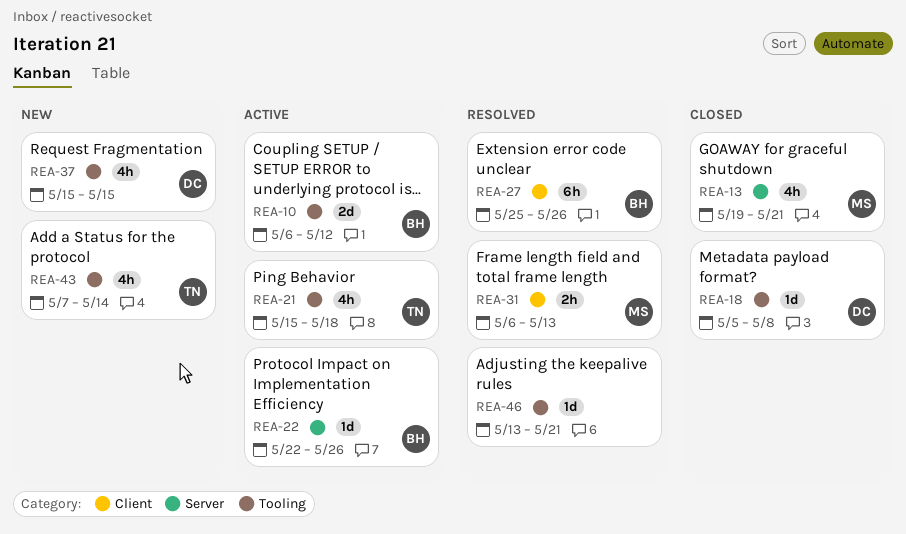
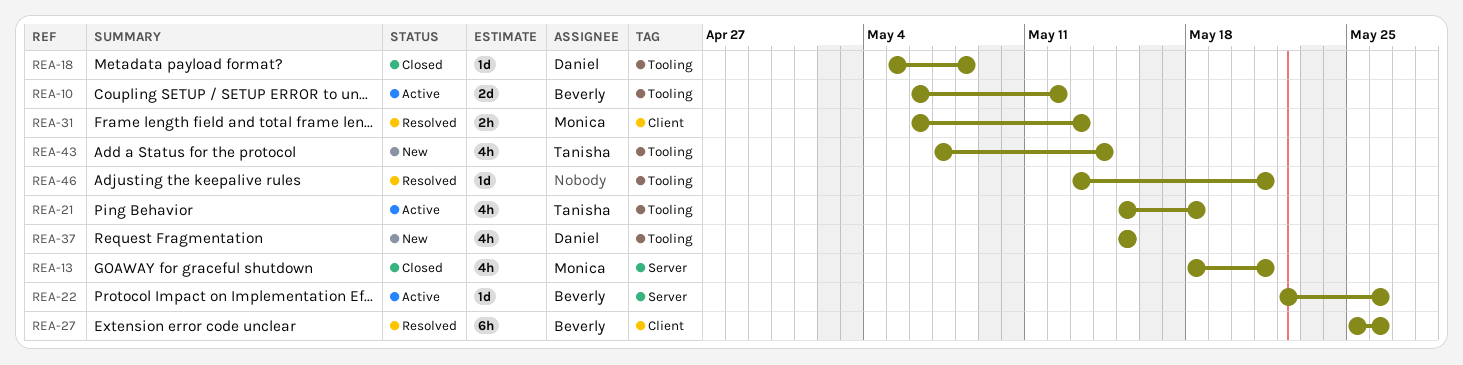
REA-13, start: May 19 -> May 18

